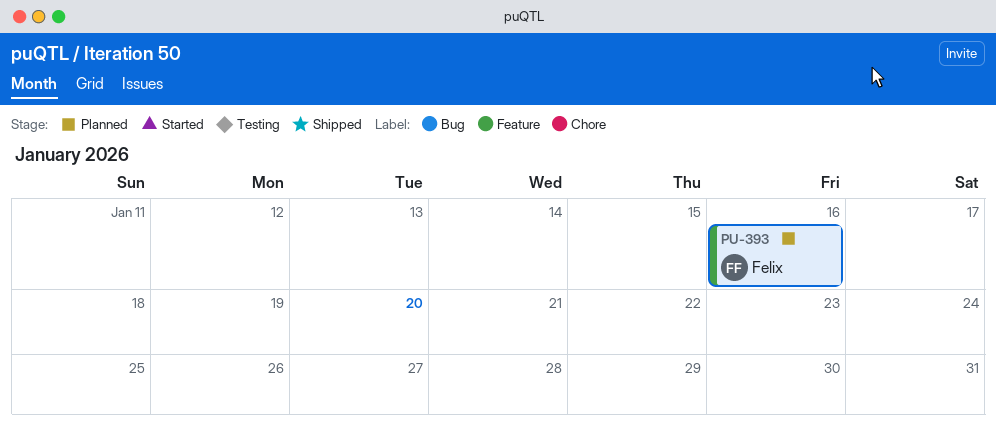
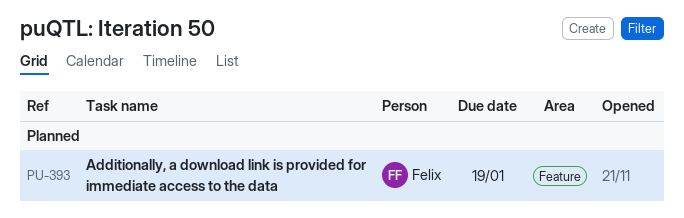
PU-393, due: Jan 16 -> Jan 19

